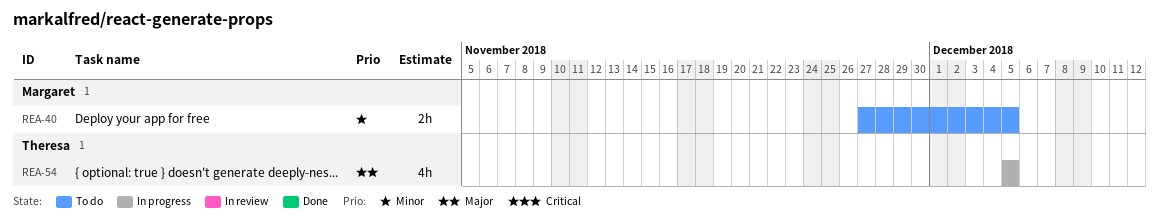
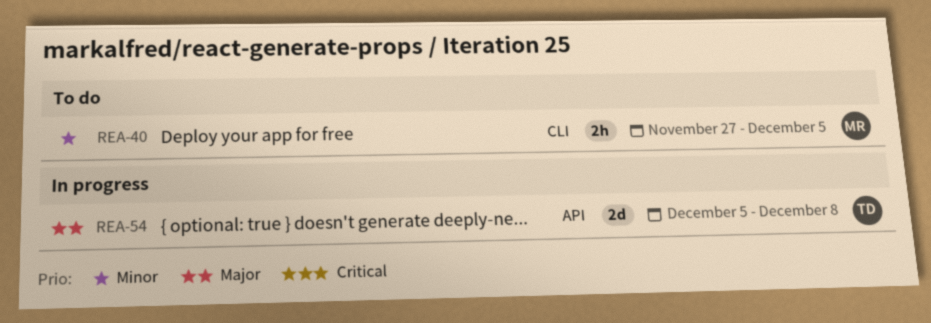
REA-54, estimate: 4h -> 2d
REA-54, due: Dec 5 -> Dec 8

